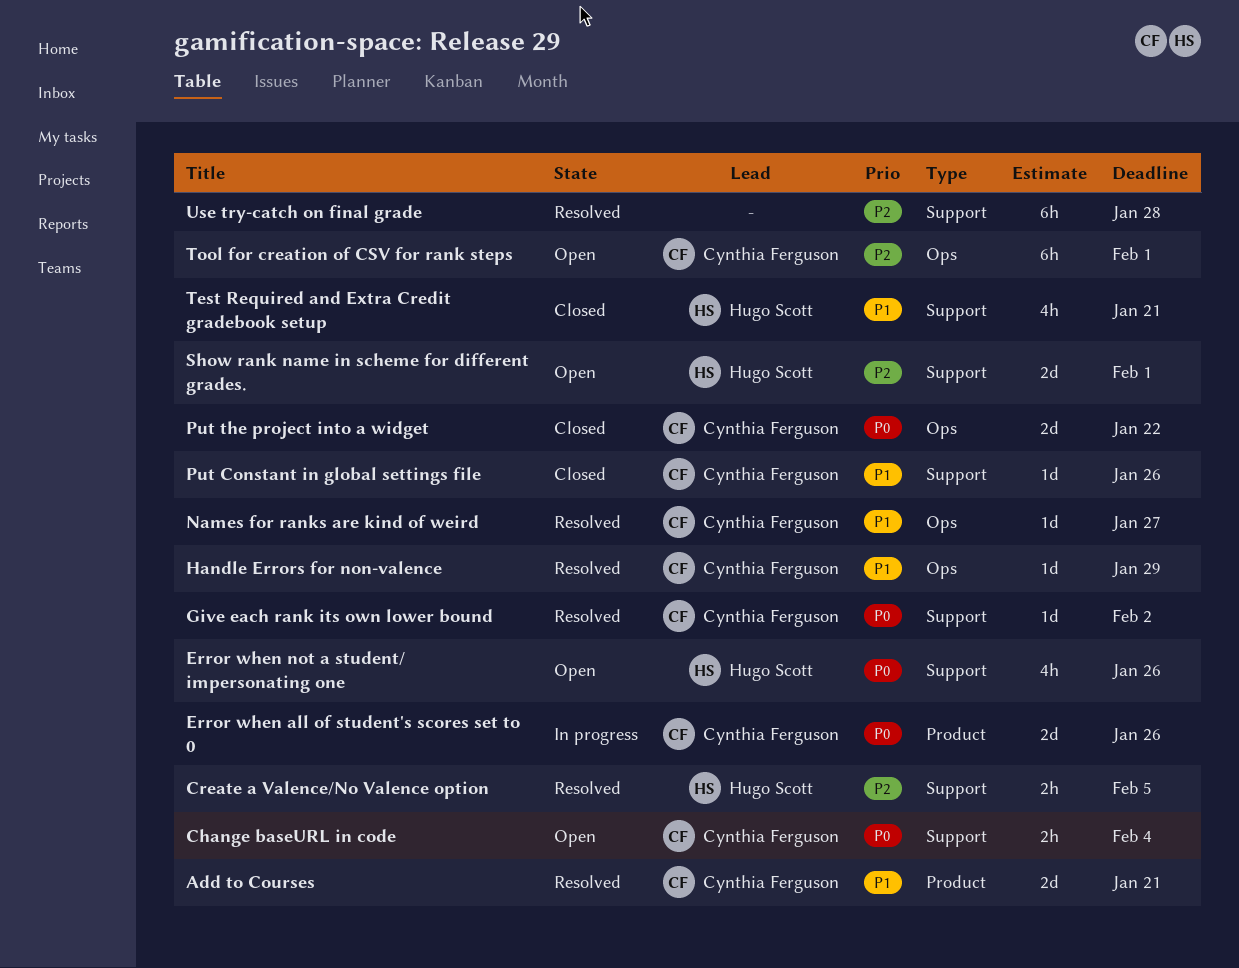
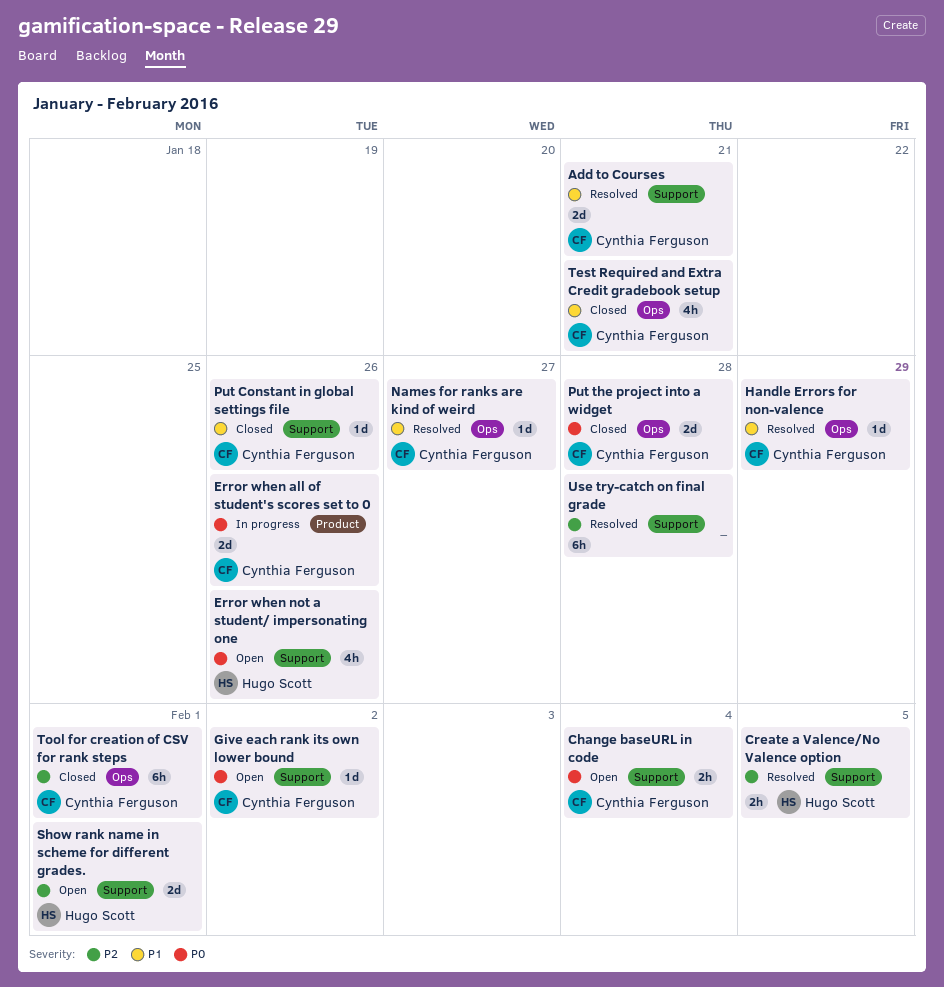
Add to Courses, label: Product -> Support
Give each rank its own lower bound, status: Resolved -> Open
Put the project into a widget, due: Jan 22 -> Jan 28
Test Required and Extra Credit gradebook setup, owner: Hugo Scott -> Cynthia Ferguson
Test Required and Extra Credit gradebook setup, label: Support -> Ops
Tool for creation of CSV for rank steps, status: Open -> Closed

